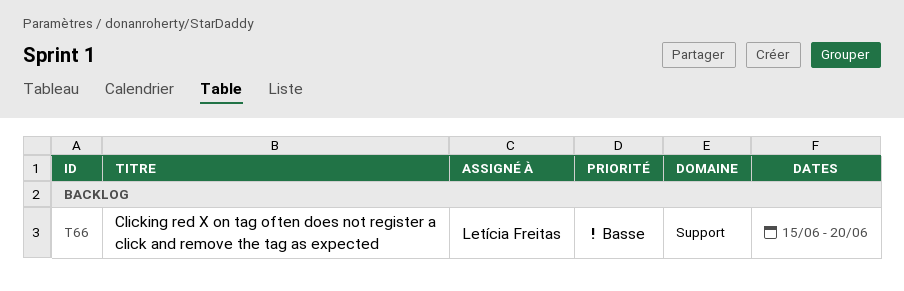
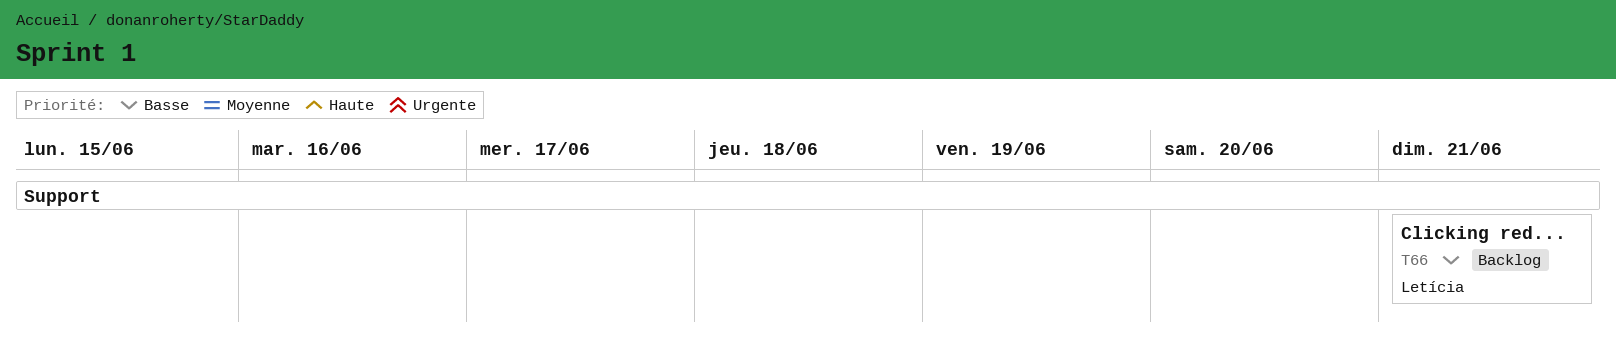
T66, due: Jun 20 -> Jun 21

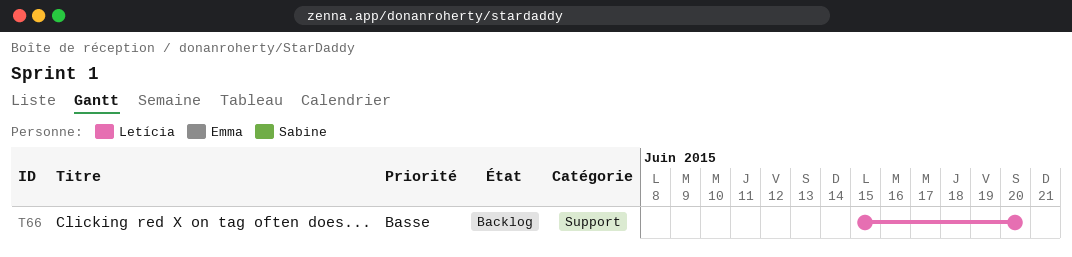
T66, due: Jun 21 -> Jun 20

